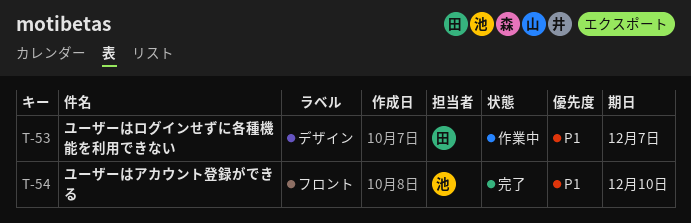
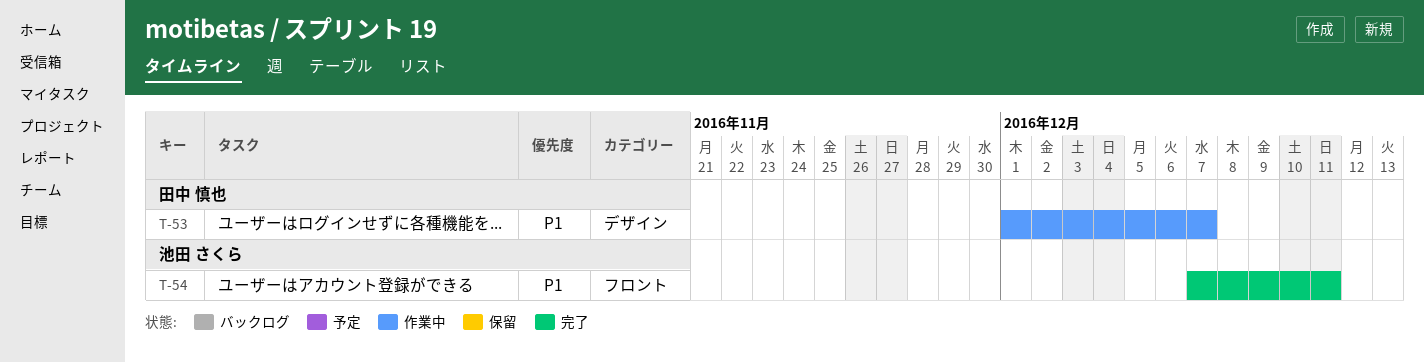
T-54, due: Dec 10 -> Dec 11

